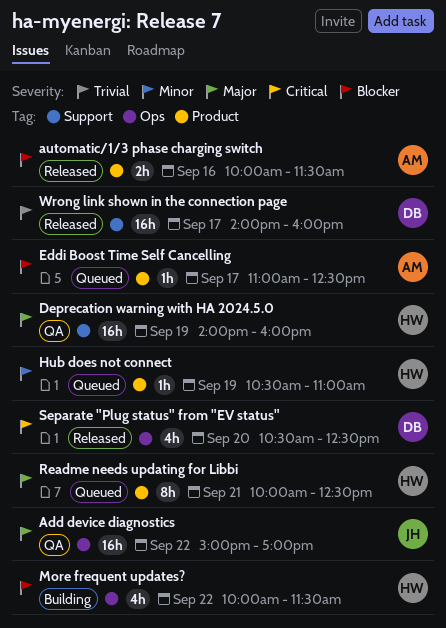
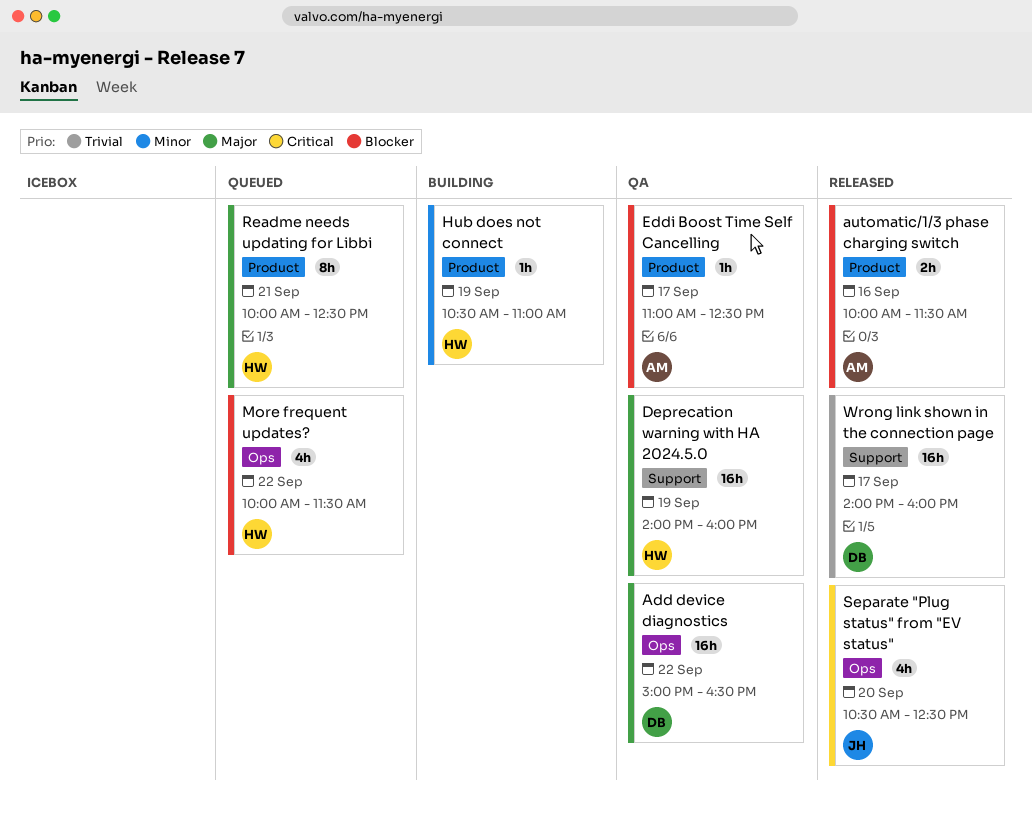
Add device diagnostics, owner: JH -> DB
Add device diagnostics, ends: 17:00 -> 16:30
Eddi Boost Time Self Cancelling, status: Queued -> QA
Hub does not connect, status: Queued -> Building
More frequent updates?, status: Building -> Queued
Separate "Plug status" from "EV status", owner: DB -> JH

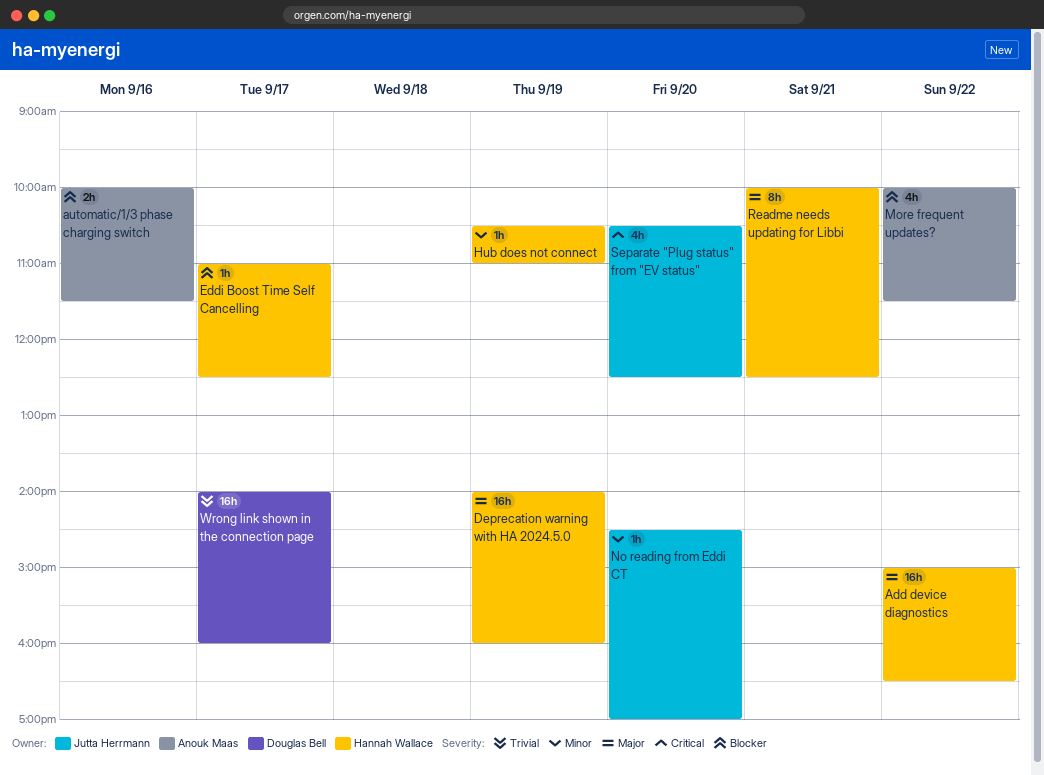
Add device diagnostics, owner: Douglas Bell -> Hannah Wallace
Eddi Boost Time Self Cancelling, owner: Anouk Maas -> Hannah Wallace
More frequent updates?, owner: Hannah Wallace -> Anouk Maas
No reading from Eddi CT: none -> present

